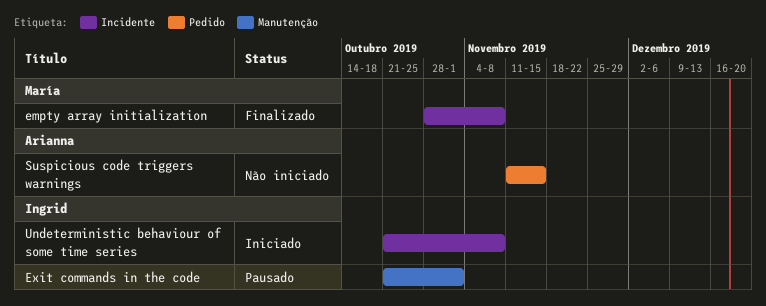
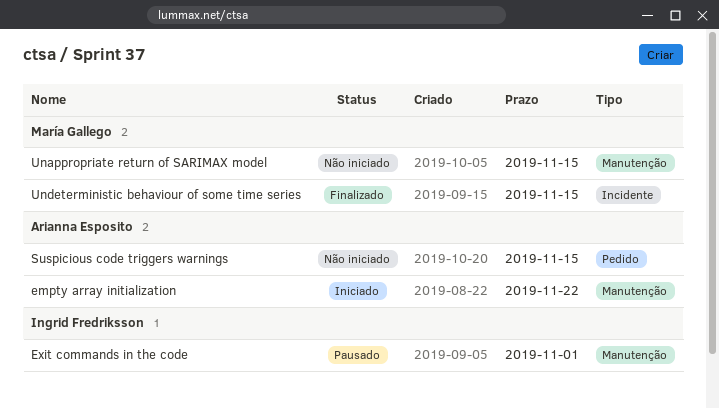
empty array initialization, status: Finalizado -> Iniciado
empty array initialization, owner: María Gallego -> Arianna Esposito
empty array initialization, label: Incidente -> Manutenção
empty array initialization, due: Nov 8 -> Nov 22
Unappropriate return of SARIMAX model: none -> present
Undeterministic behaviour of some time series, status: Iniciado -> Finalizado
Undeterministic behaviour of some time series, owner: Ingrid Fredriksson -> María Gallego
Undeterministic behaviour of some time series, due: Nov 8 -> Nov 15

